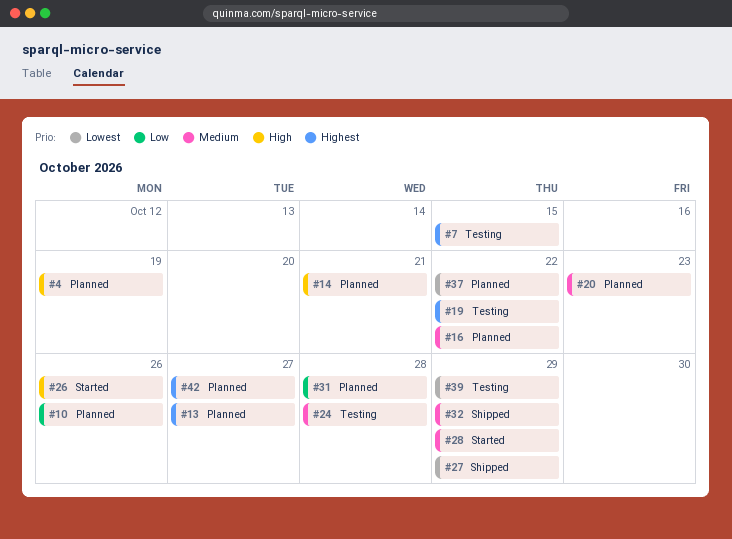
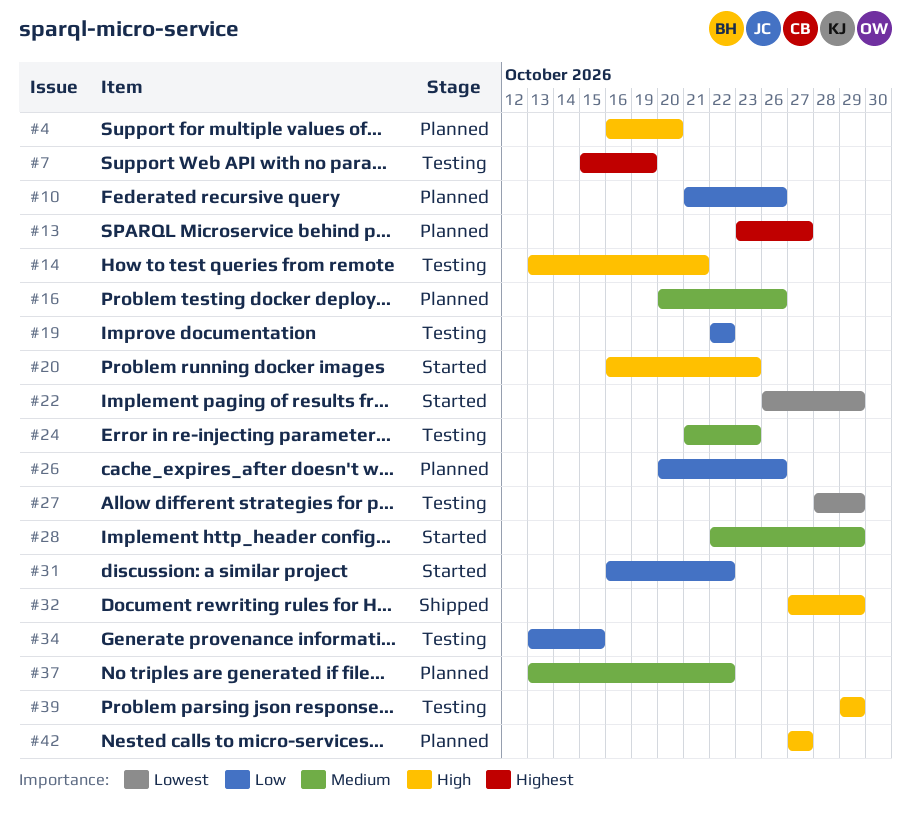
#4, due: Oct 19 -> Oct 20
#7, due: Oct 15 -> Oct 19
#14, status: Planned -> Testing
#16, due: Oct 22 -> Oct 26
#19, priority: Highest -> Low
#20, status: Planned -> Started
#20, priority: Medium -> High
#22: none -> present
#24, due: Oct 28 -> Oct 23
#26, status: Started -> Planned
#26, priority: High -> Low
#27, status: Shipped -> Testing
#31, status: Planned -> Started
#31, due: Oct 28 -> Oct 22
#32, priority: Medium -> High
#34: none -> present
#37, priority: Lowest -> Medium
#39, priority: Lowest -> High
#42, priority: Highest -> High

